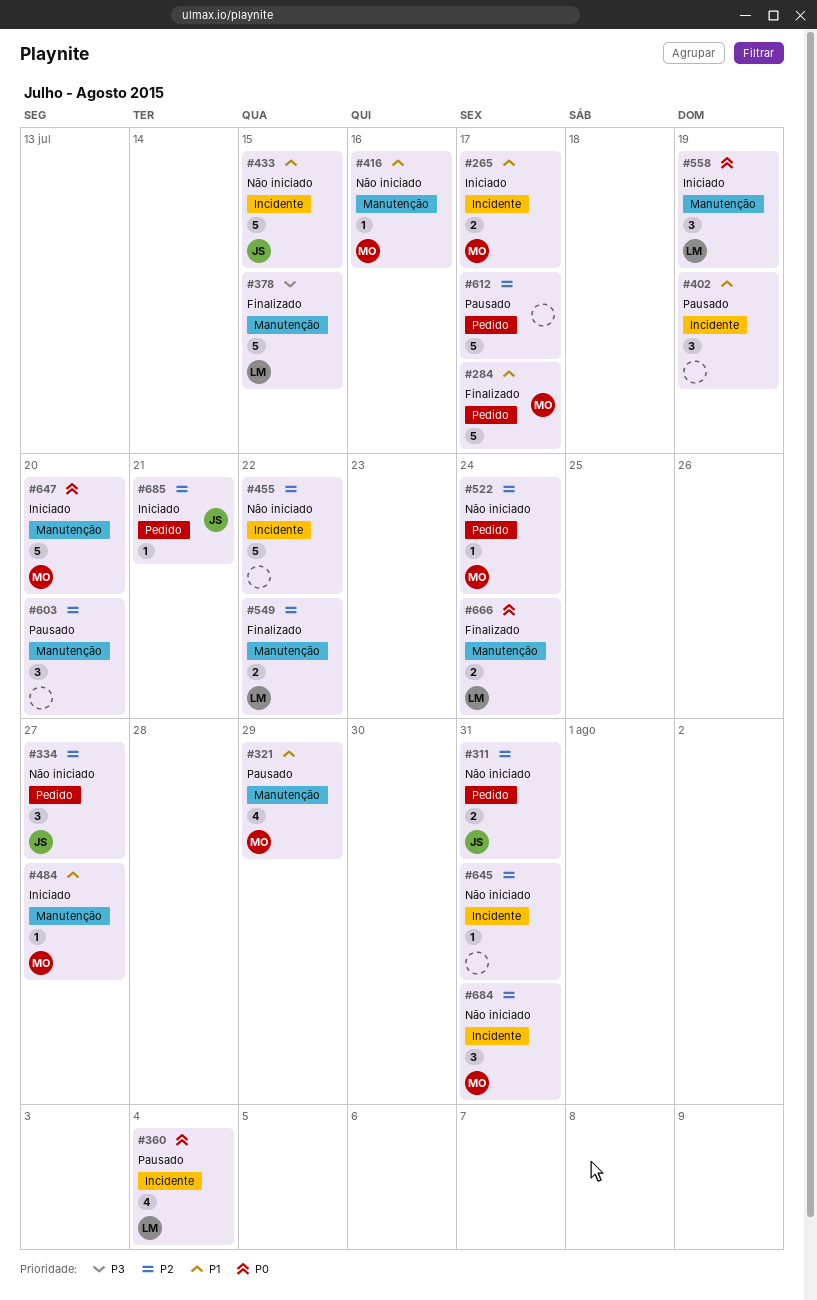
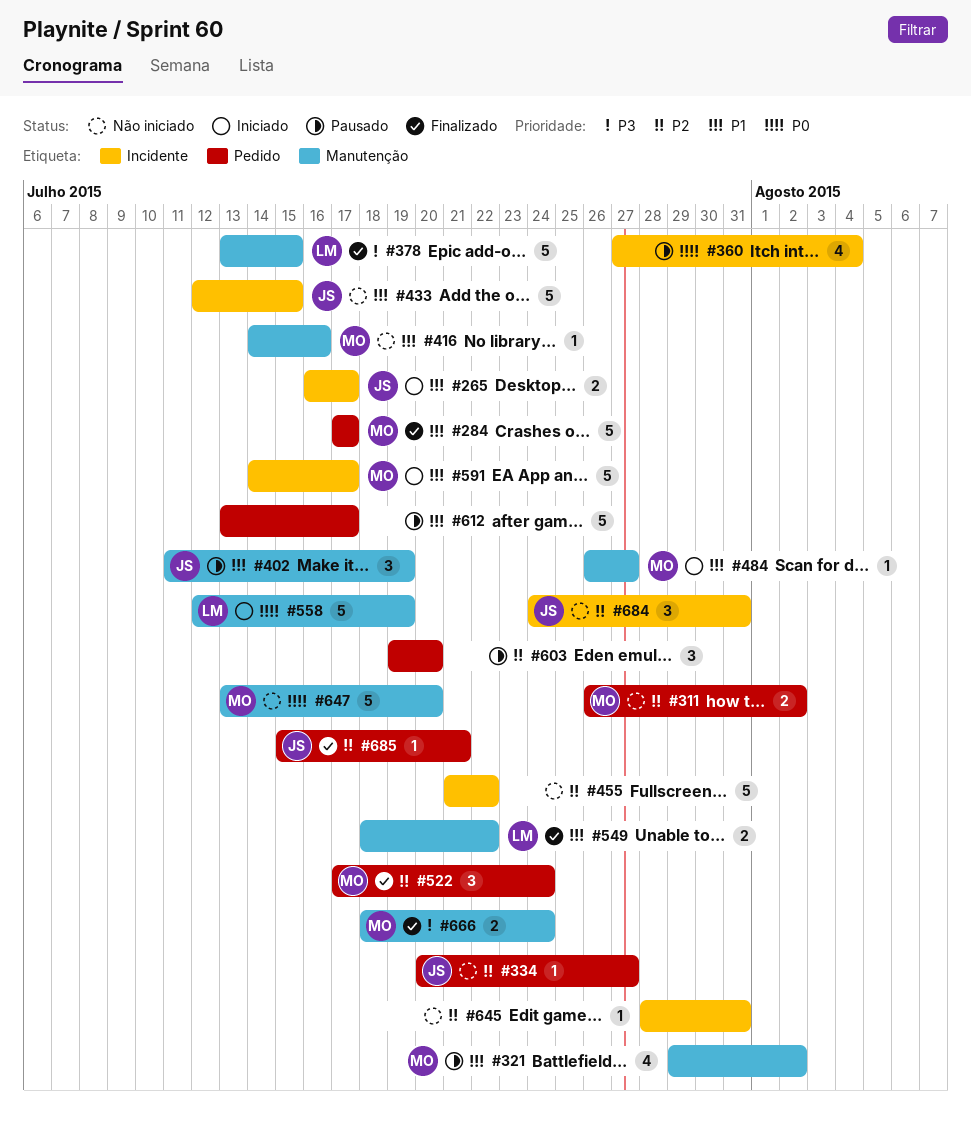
#265, owner: MO -> JS
#311, owner: JS -> MO
#311, due: Jul 31 -> Aug 2
#321, due: Jul 29 -> Aug 2
#334, estimate: 3 -> 1
#360, owner: LM -> none
#402, owner: none -> JS
#402, label: Incidente -> Manutenção
#522, status: Não iniciado -> Finalizado
#522, estimate: 1 -> 3
#549, priority: P2 -> P1
#558, estimate: 3 -> 5
#591: none -> present
#603, label: Manutenção -> Pedido
#612, priority: P2 -> P1
#647, status: Iniciado -> Não iniciado
#666, owner: LM -> MO
#666, priority: P0 -> P3
#684, owner: MO -> JS
#685, status: Iniciado -> Finalizado

